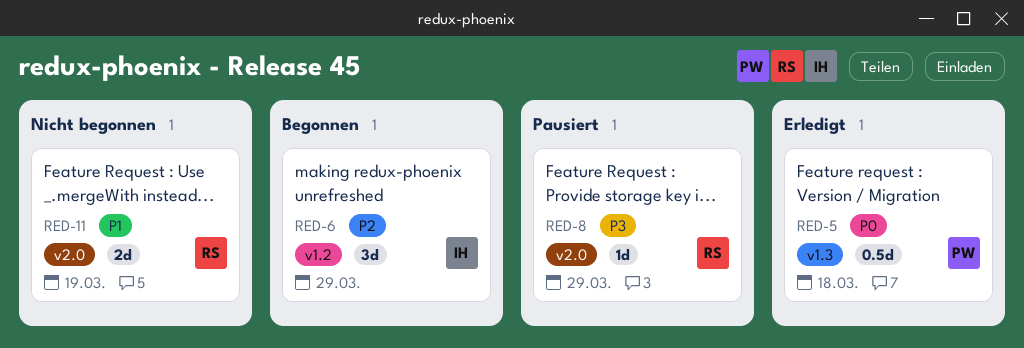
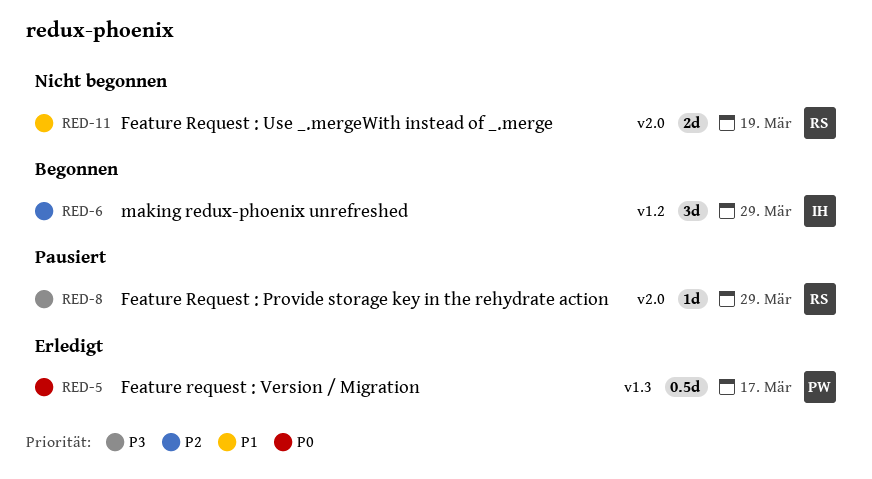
RED-5, due: Mar 18 -> Mar 17

